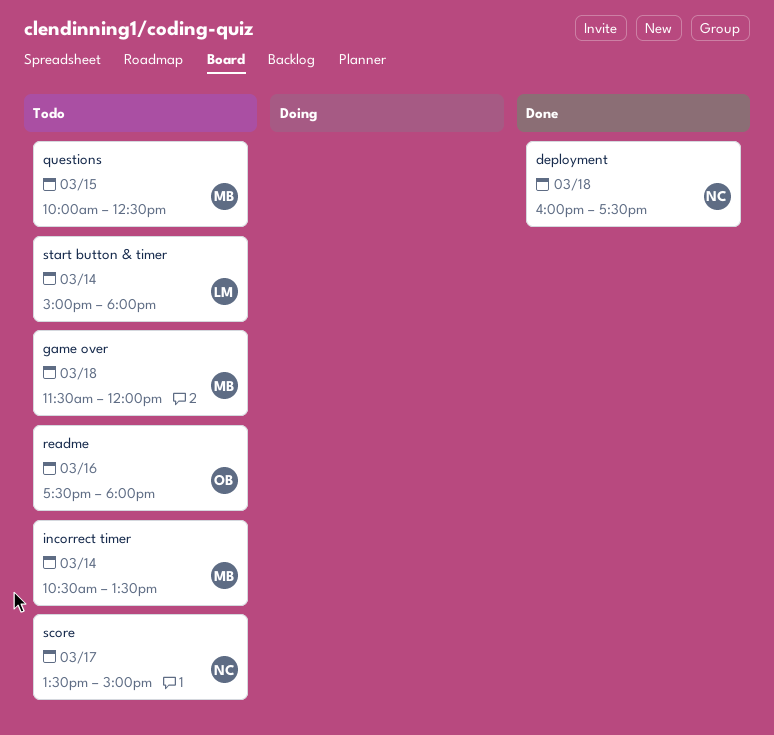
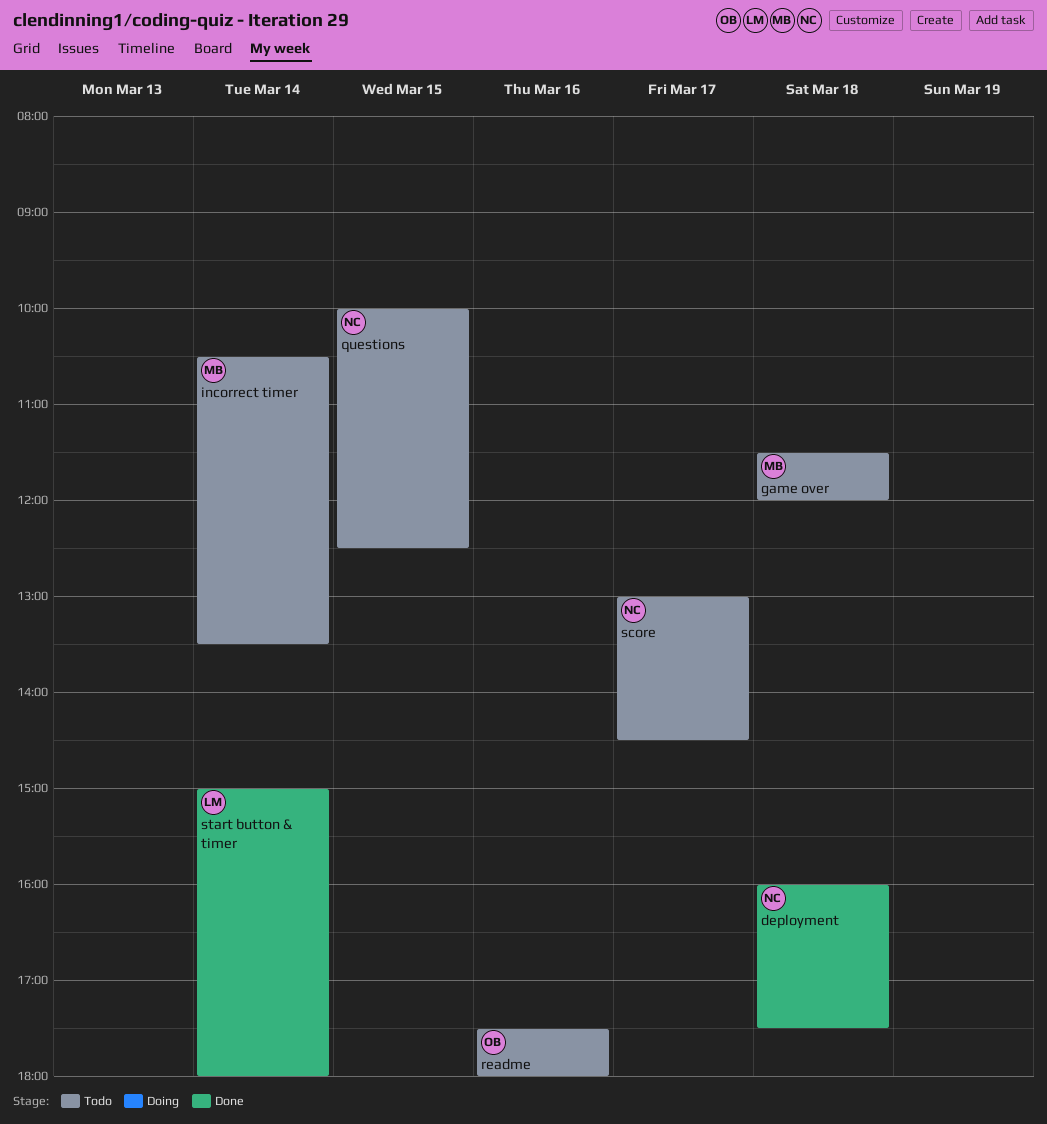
questions, owner: MB -> NC
score, begins: 13:30 -> 13:00
score, ends: 15:00 -> 14:30
start button & timer, status: Todo -> Done

